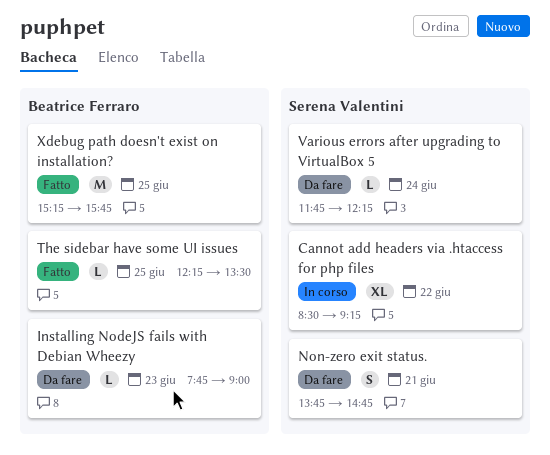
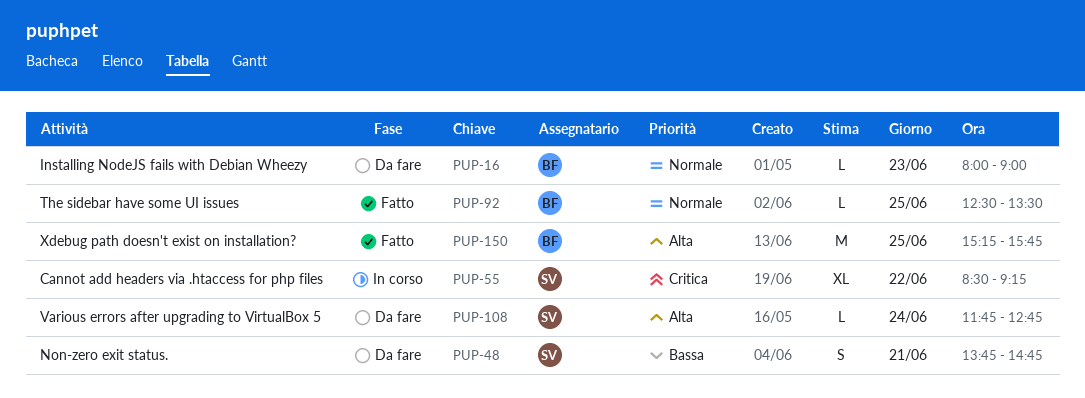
Installing NodeJS fails with Debian Wheezy, begins: 07:45 -> 08:00
The sidebar have some UI issues, begins: 12:15 -> 12:30
Various errors after upgrading to VirtualBox 5, ends: 12:15 -> 12:45

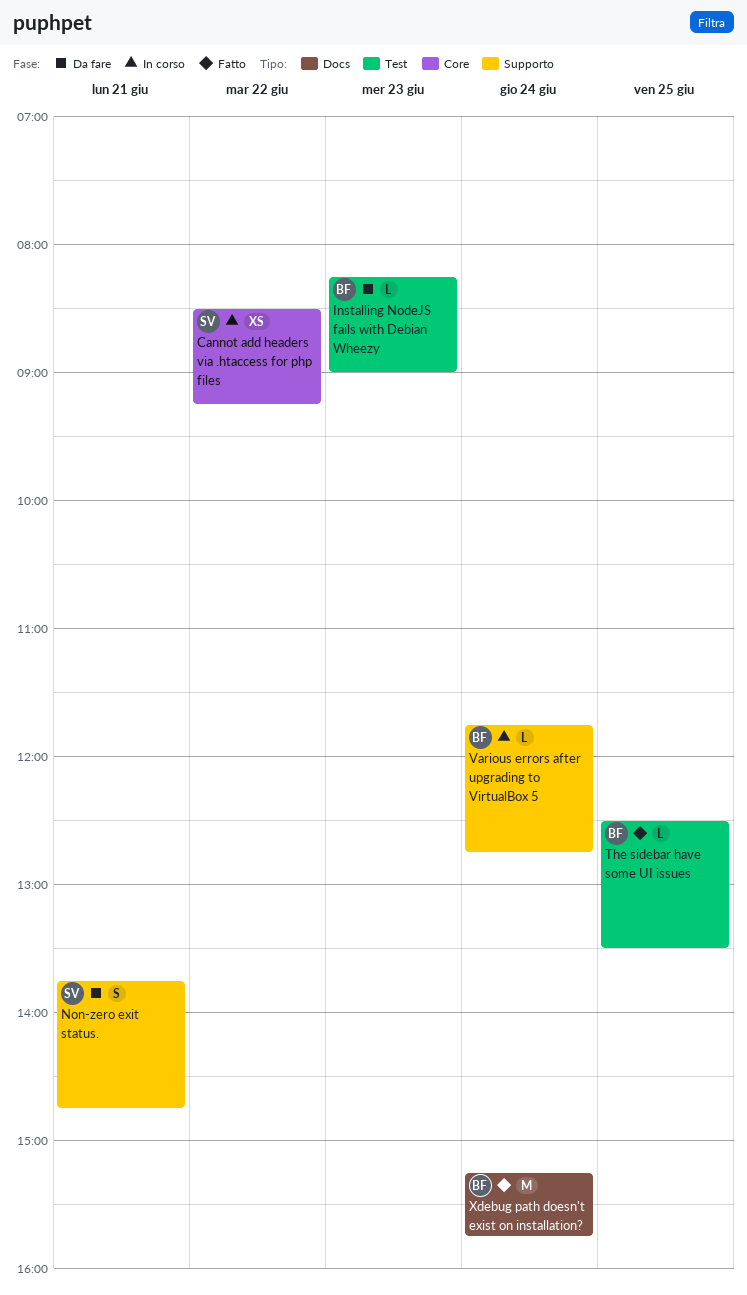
Cannot add headers via .htaccess for php files, estimate: XL -> XS
Installing NodeJS fails with Debian Wheezy, begins: 08:00 -> 08:15
Various errors after upgrading to VirtualBox 5, status: Da fare -> In corso
Various errors after upgrading to VirtualBox 5, owner: SV -> BF
Xdebug path doesn't exist on installation?, day: Jun 25 -> Jun 24

